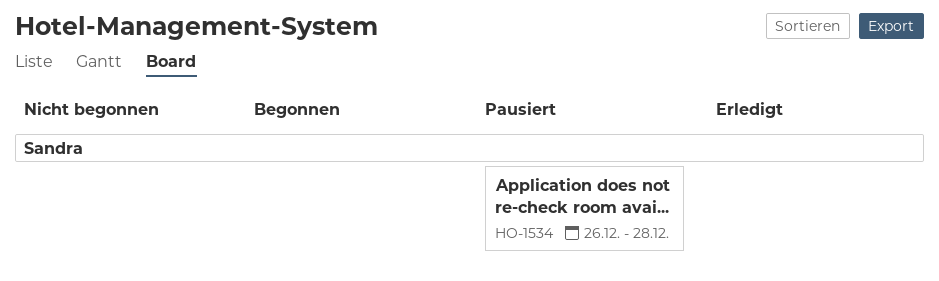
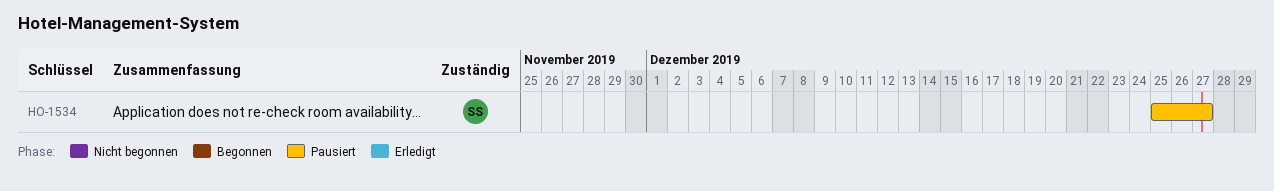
HO-1534, start: Dec 26 -> Dec 25
HO-1534, due: Dec 28 -> Dec 27

